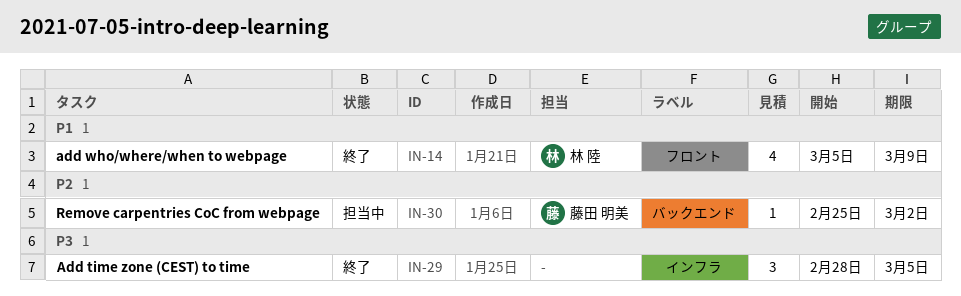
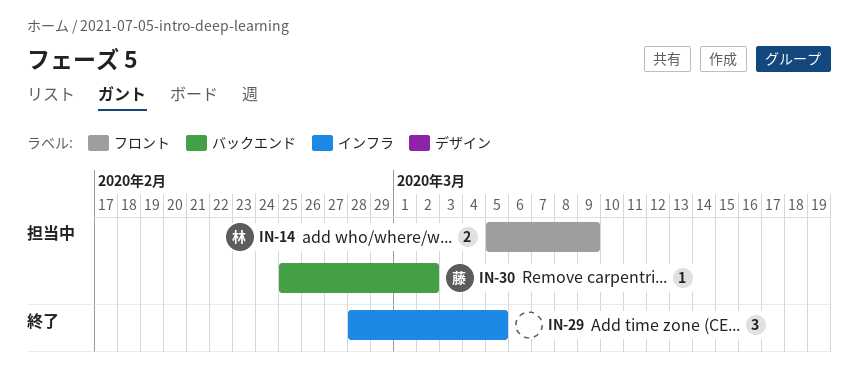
IN-14, status: 終了 -> 担当中
IN-14, estimate: 4 -> 2

